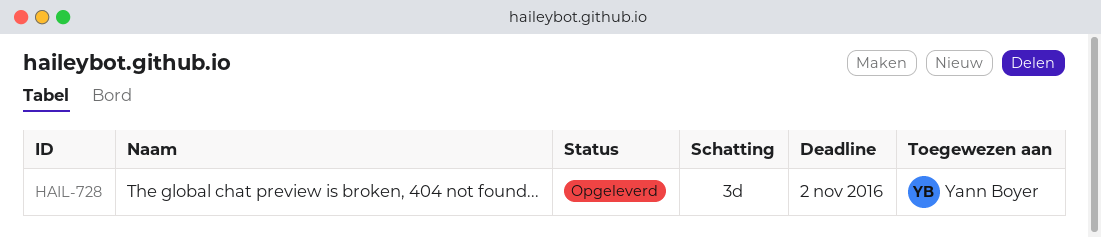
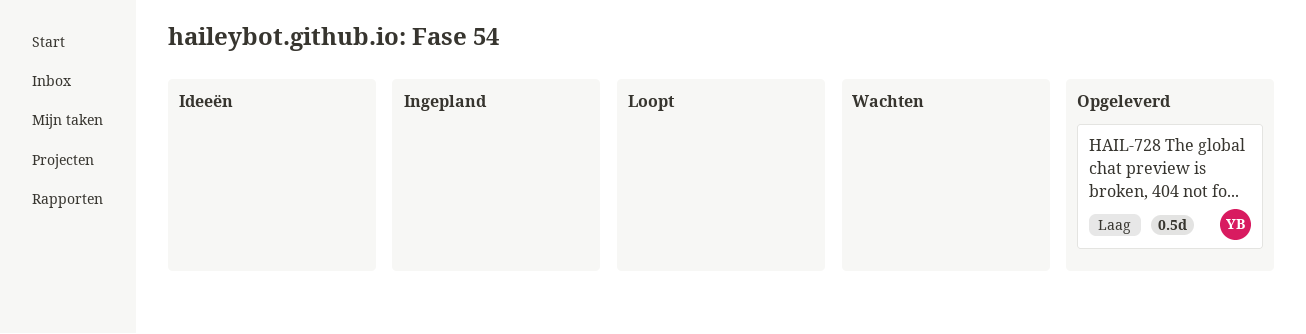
HAIL-728, estimate: 3d -> 0.5d

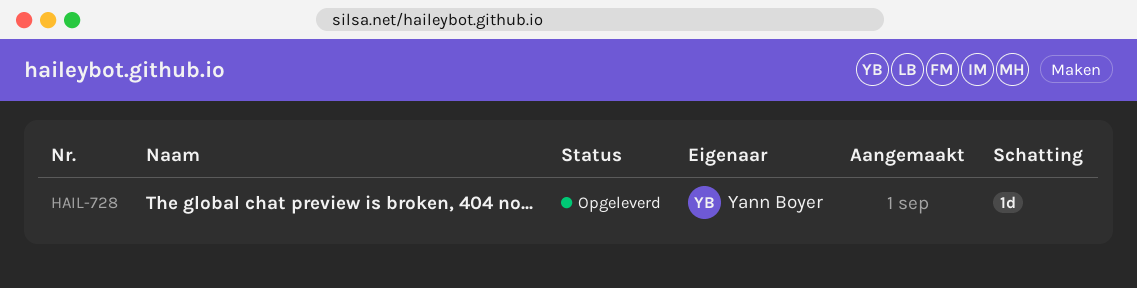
HAIL-728, estimate: 0.5d -> 1d

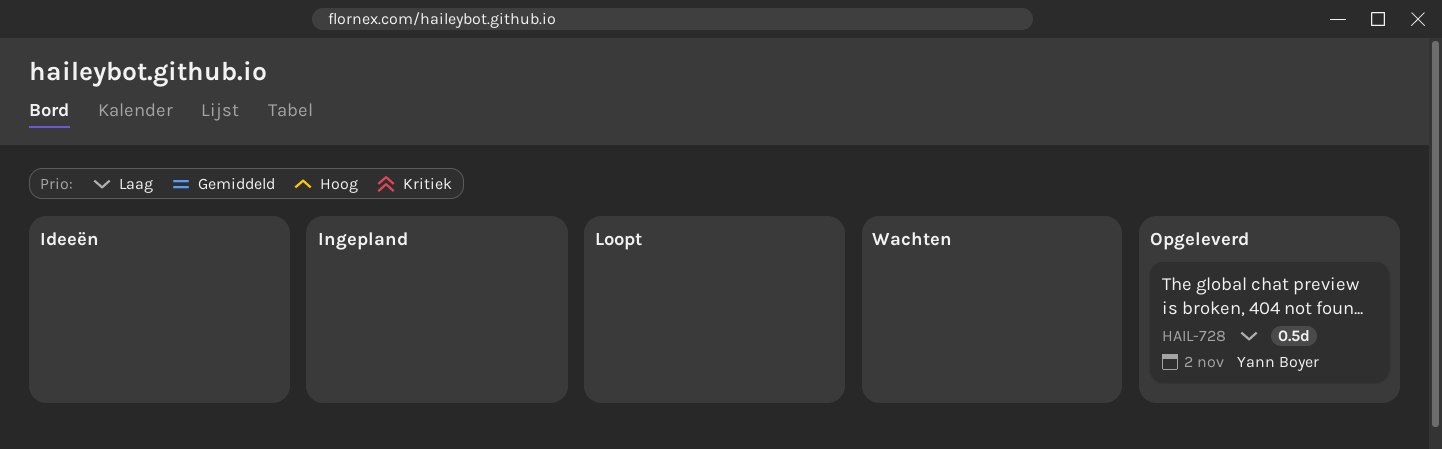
HAIL-728, estimate: 1d -> 0.5d

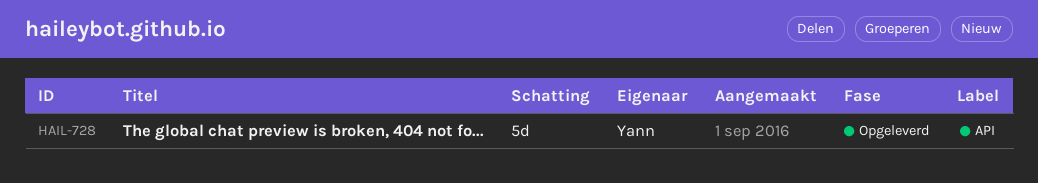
HAIL-728, estimate: 0.5d -> 5d

